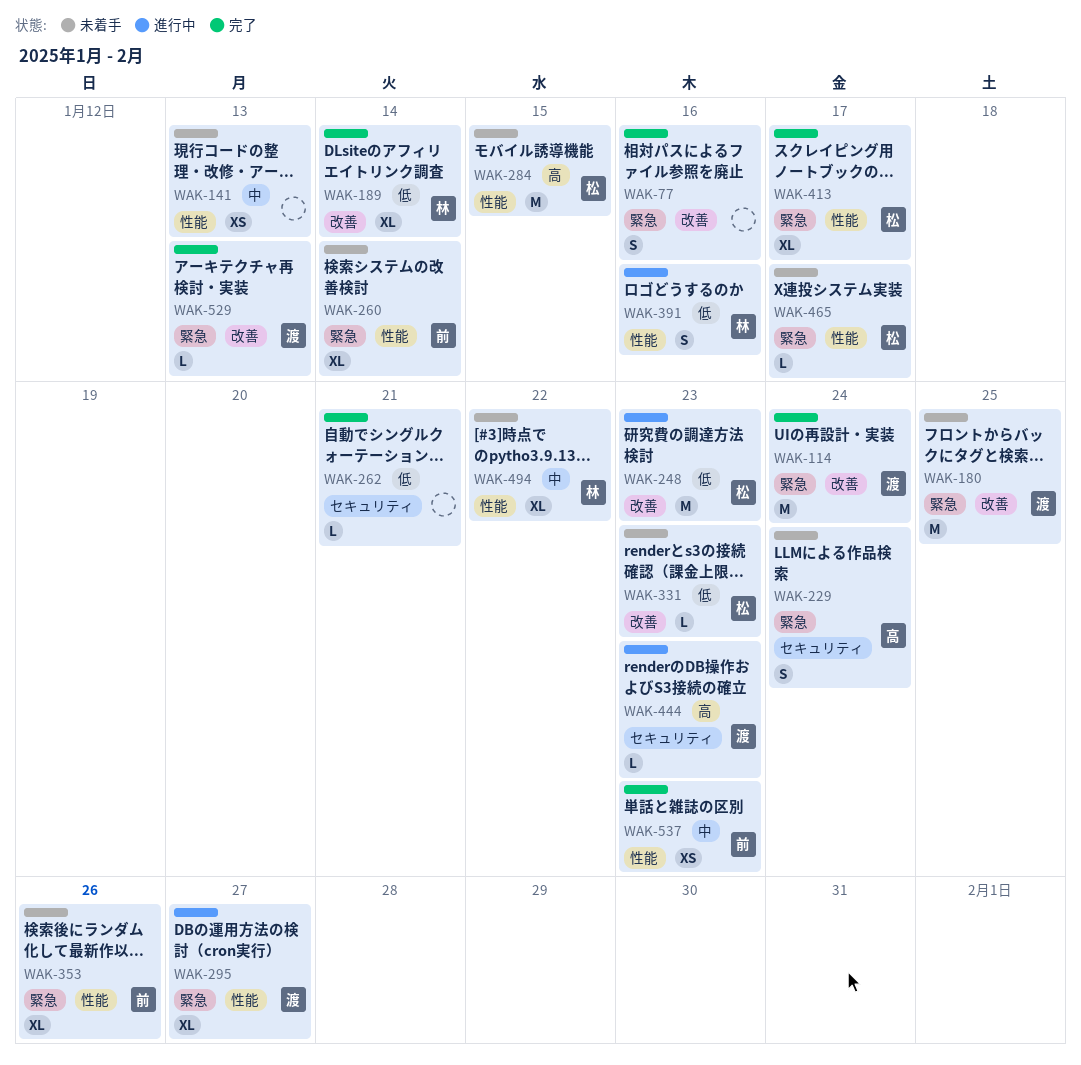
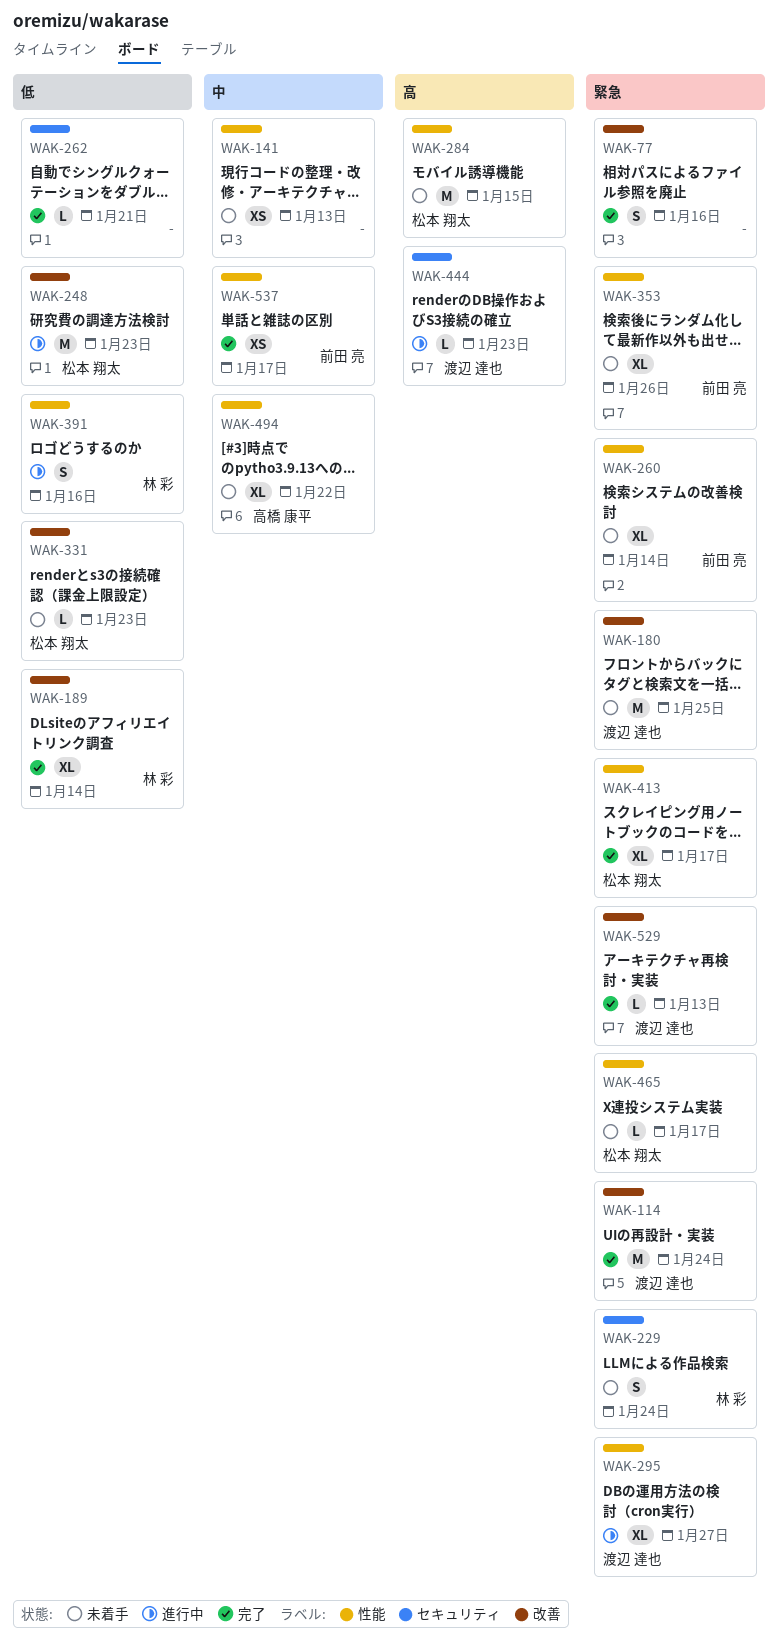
WAK-229, owner: 高橋 康平 -> 林 彩
WAK-494, owner: 林 彩 -> 高橋 康平
WAK-537, due: Jan 23 -> Jan 17

